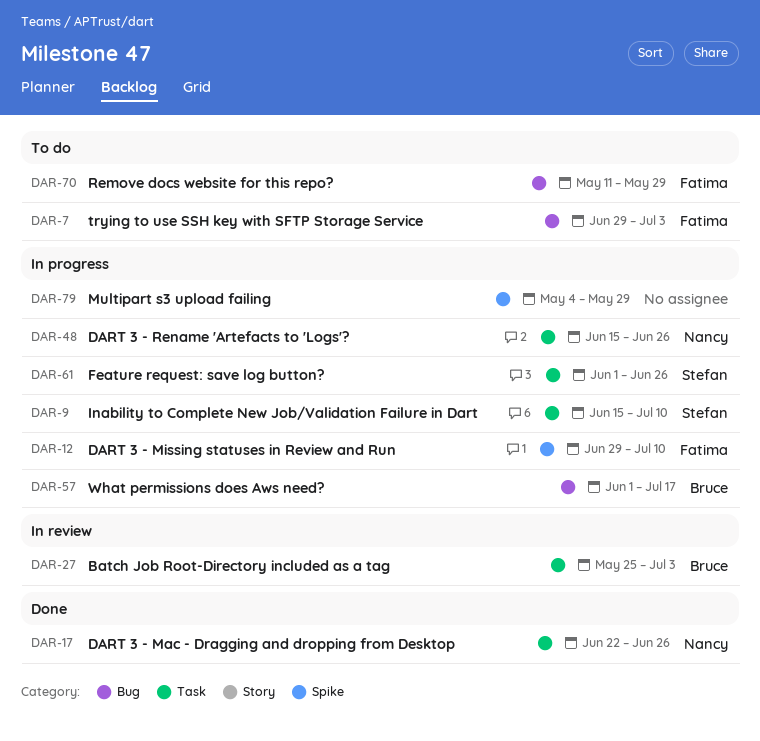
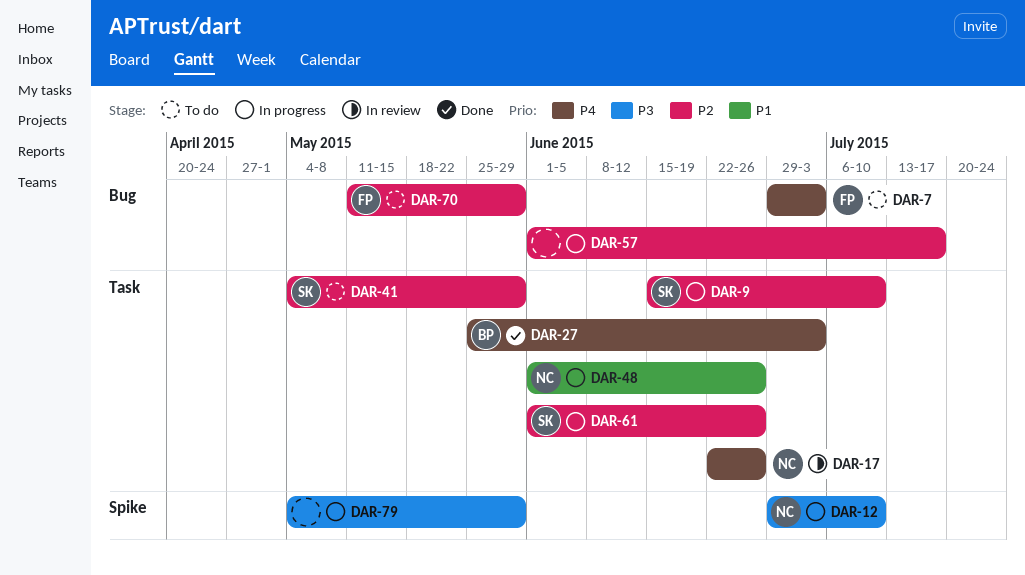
DAR-12, owner: Fatima -> Nancy
DAR-17, status: Done -> In review
DAR-27, status: In review -> Done
DAR-41: none -> present
DAR-48, start: Jun 15 -> Jun 1
DAR-57, owner: Bruce -> none

